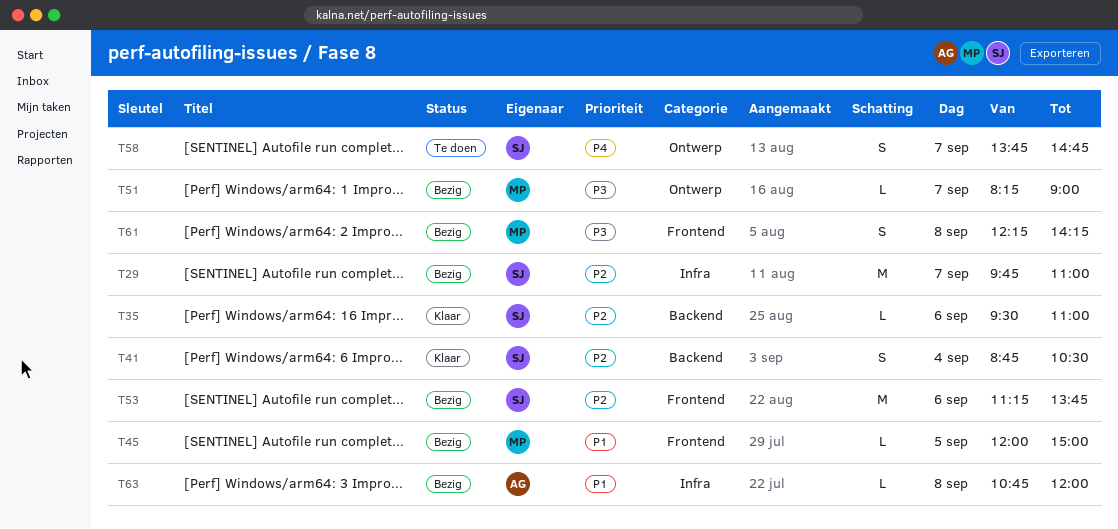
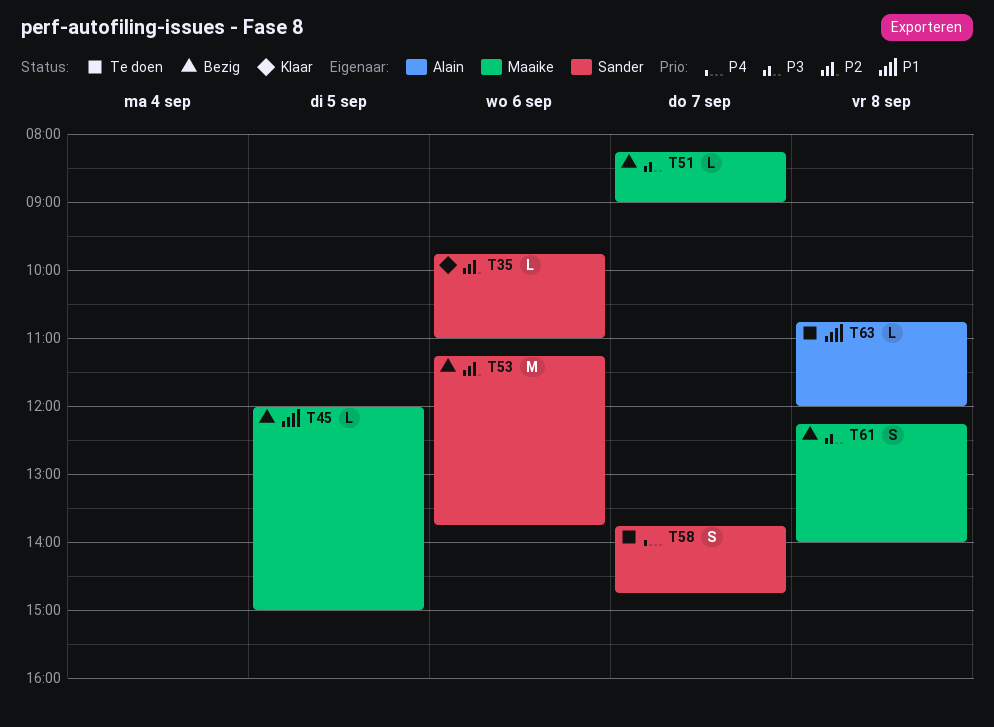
T29: present -> none
T35, begins: 09:30 -> 09:45
T41: present -> none
T61, ends: 14:15 -> 14:00
T63, status: Bezig -> Te doen

